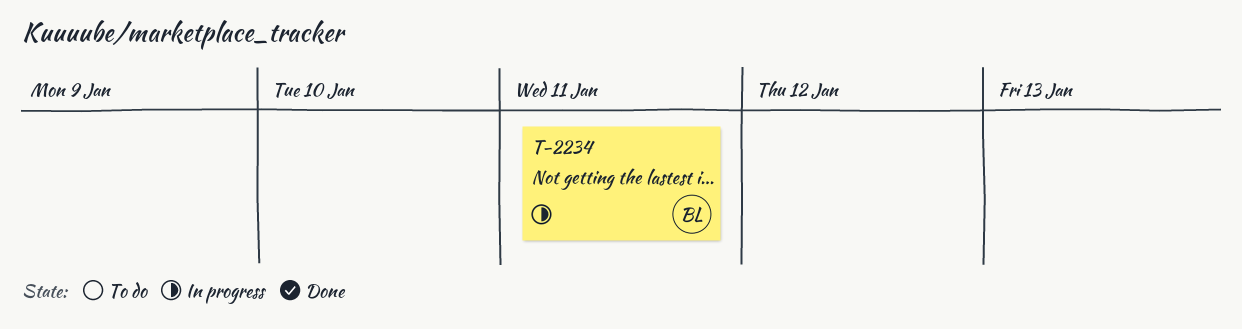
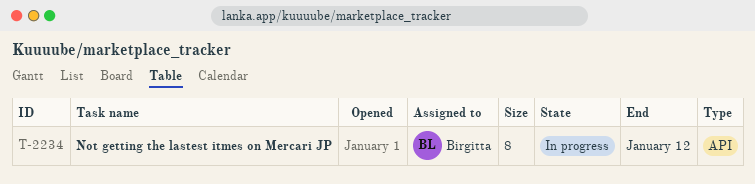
T-2234, due: Jan 11 -> Jan 12

